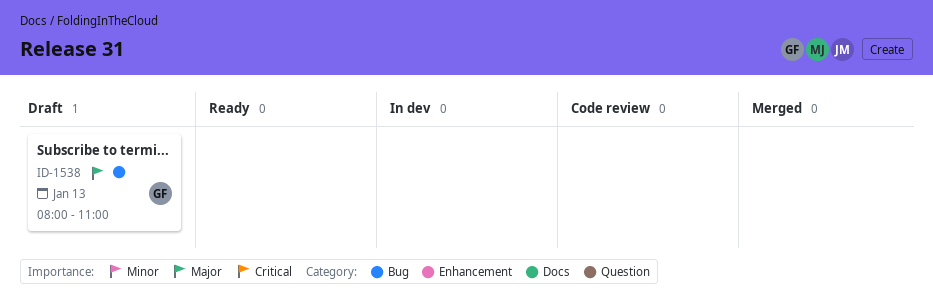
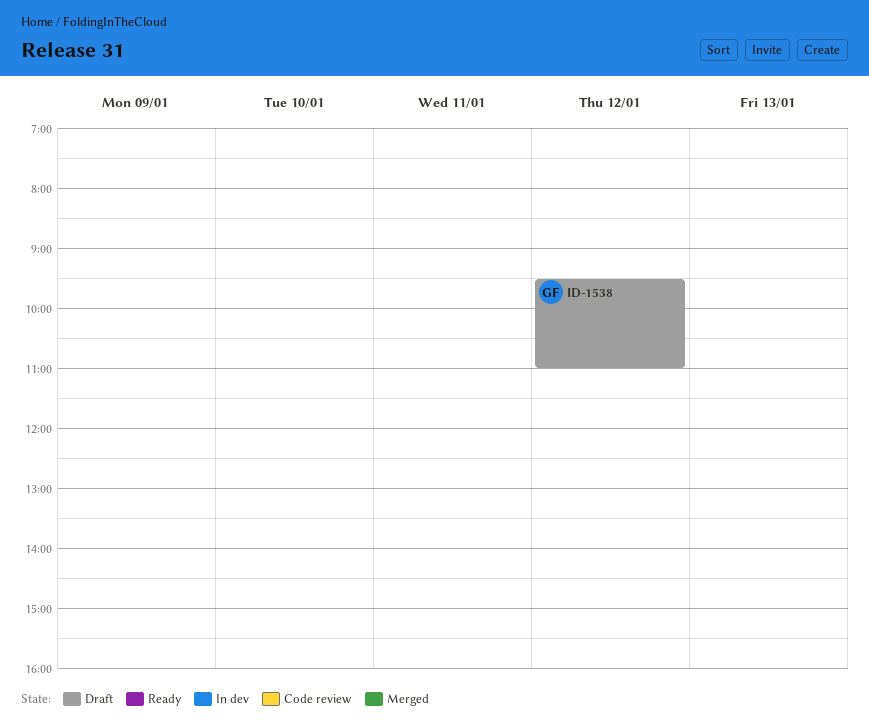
ID-1538, day: Jan 13 -> Jan 12
ID-1538, begins: 08:00 -> 09:30

